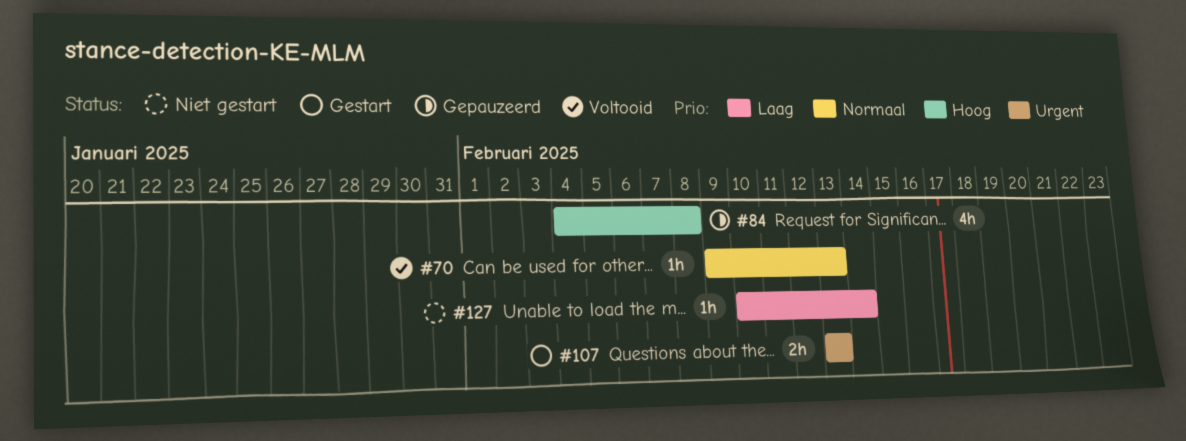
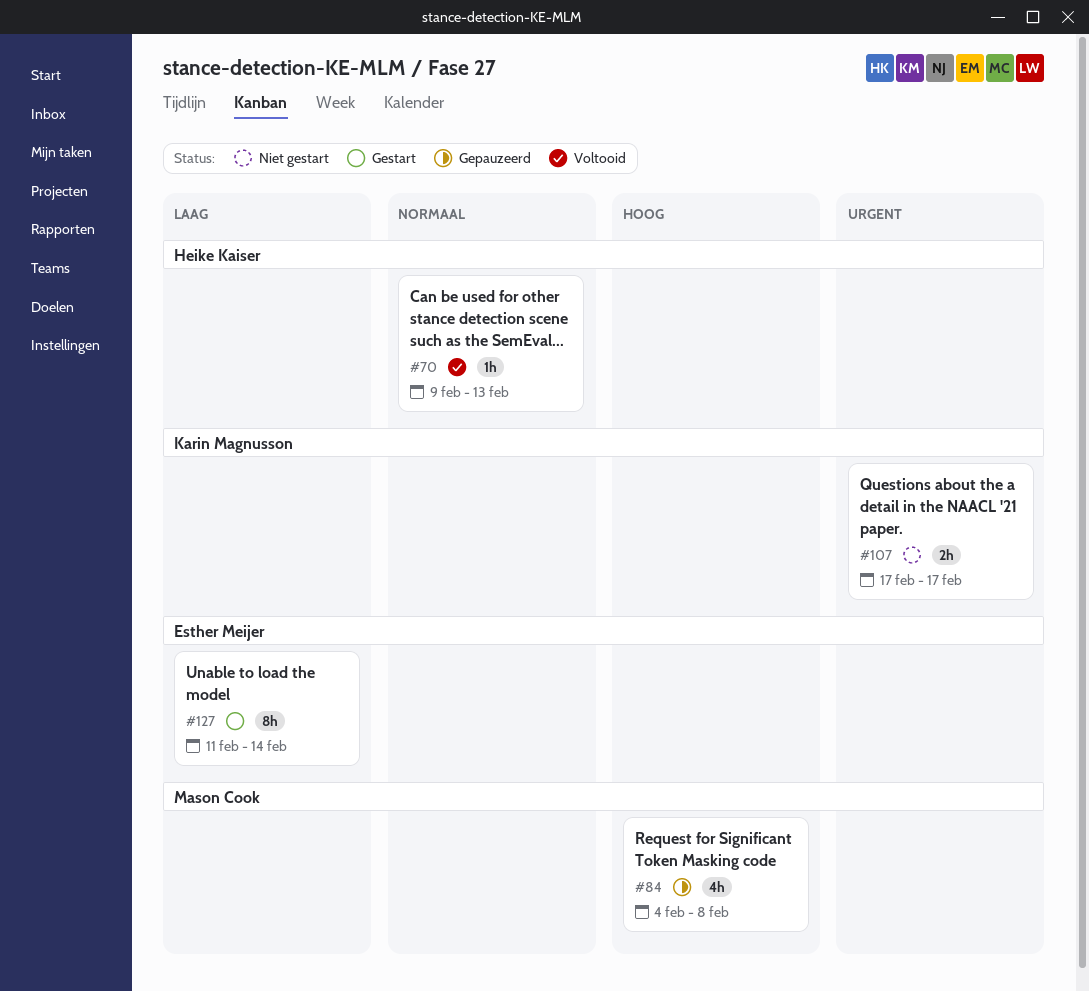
#107, status: Gestart -> Niet gestart
#107, start: Feb 13 -> Feb 17
#107, due: Feb 13 -> Feb 17
#127, status: Niet gestart -> Gestart
#127, estimate: 1h -> 8h
#127, start: Feb 10 -> Feb 11

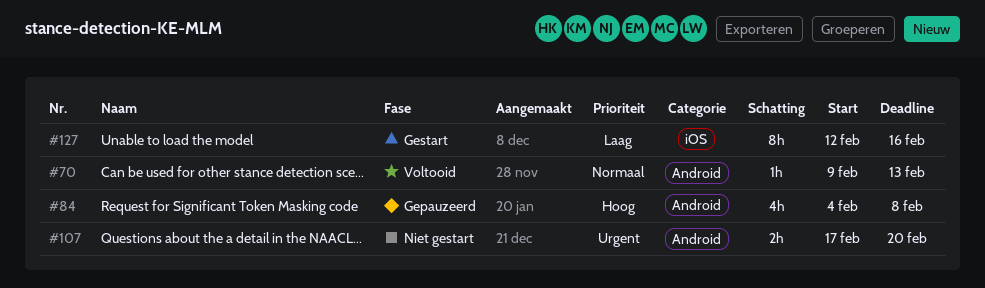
#107, due: Feb 17 -> Feb 20
#127, start: Feb 11 -> Feb 12
#127, due: Feb 14 -> Feb 16

